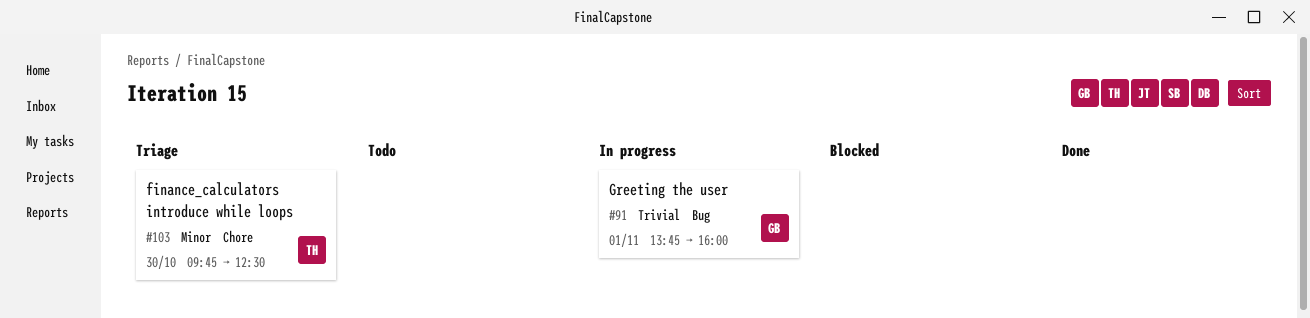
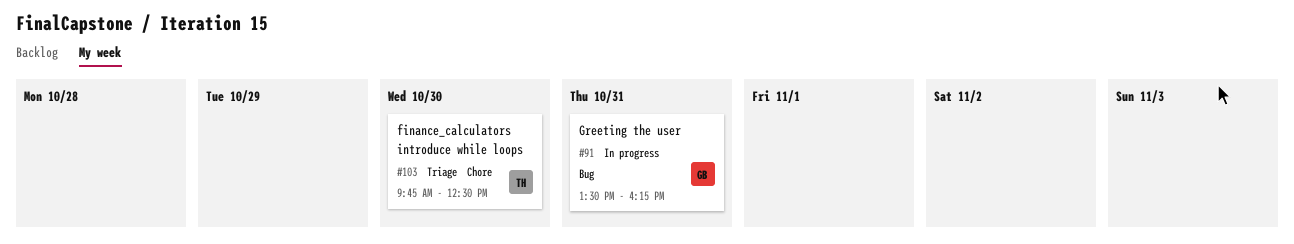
#91, day: Nov 1 -> Oct 31
#91, begins: 13:45 -> 13:30
#91, ends: 16:00 -> 16:15

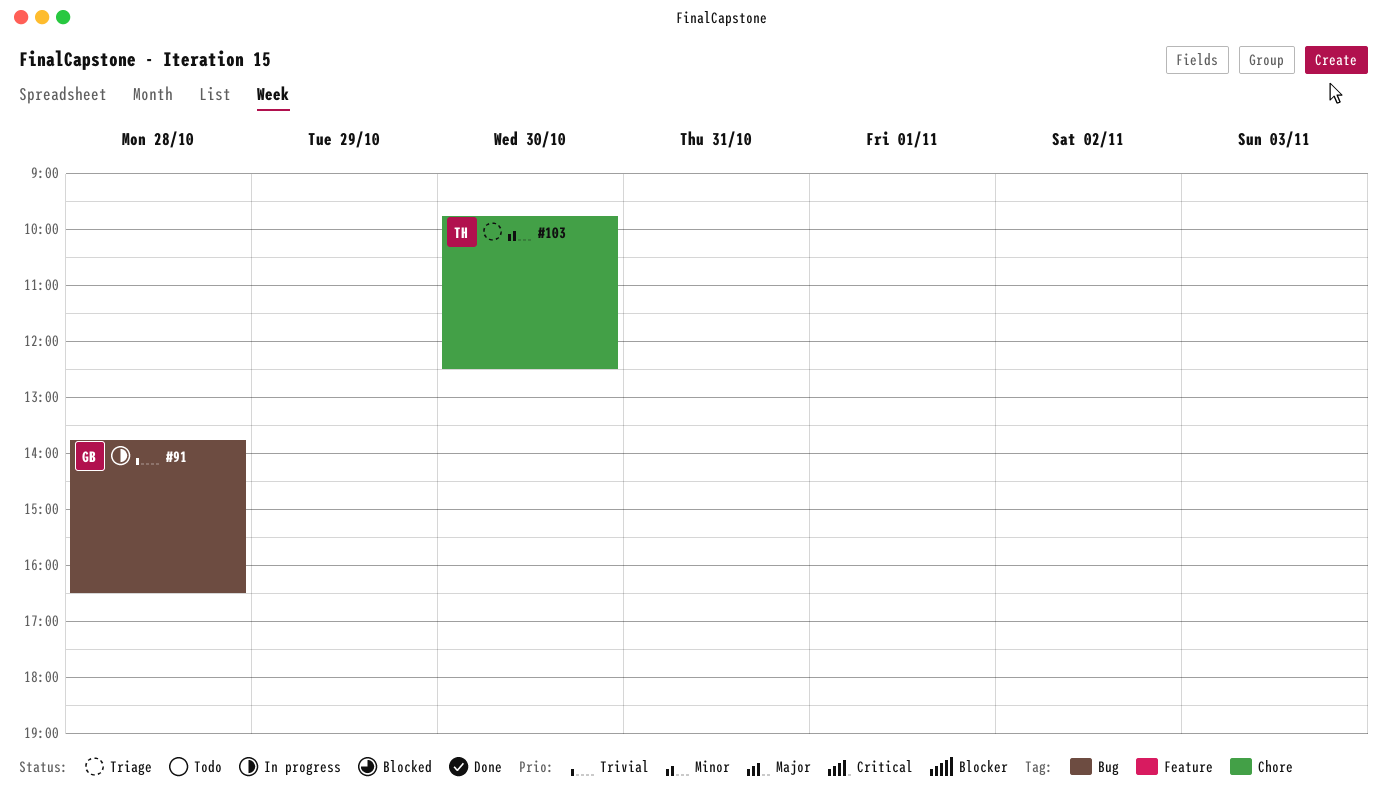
#91, day: Oct 31 -> Oct 28
#91, begins: 13:30 -> 13:45
#91, ends: 16:15 -> 16:30

